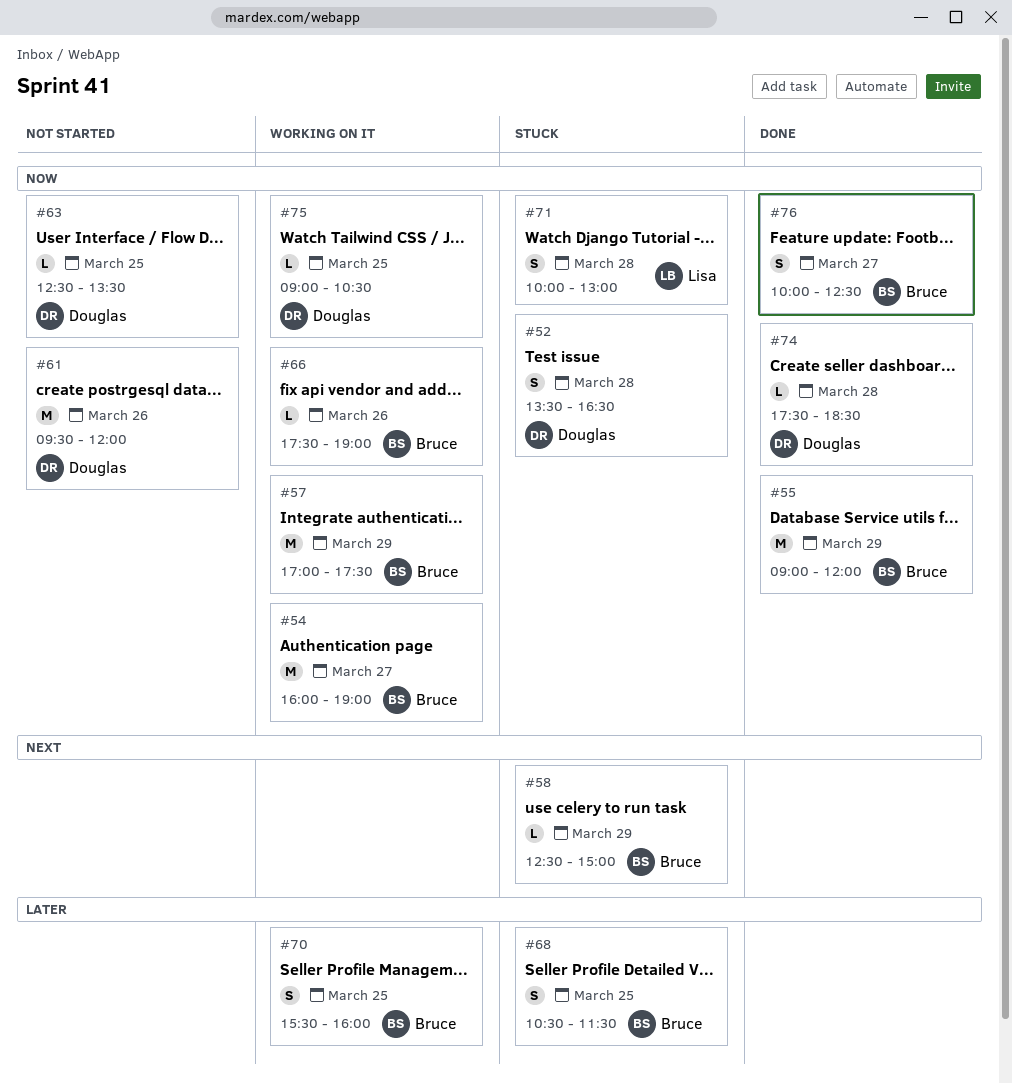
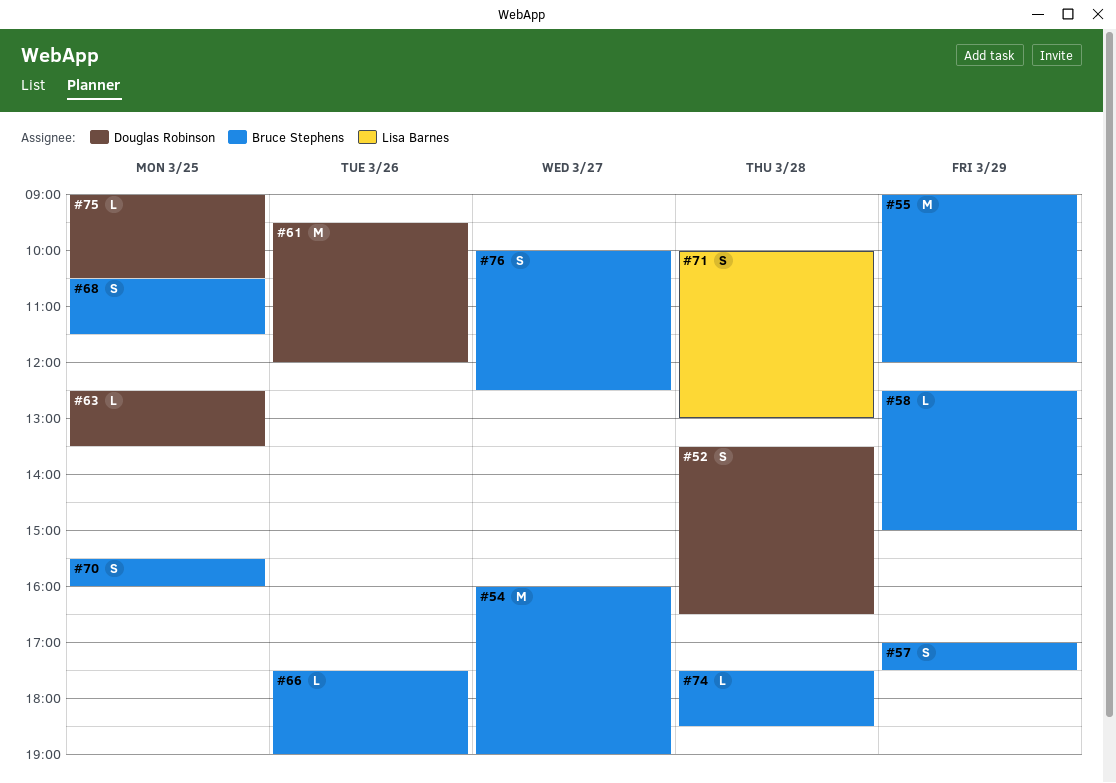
#57, estimate: M -> S
#74, owner: Douglas Robinson -> Bruce Stephens

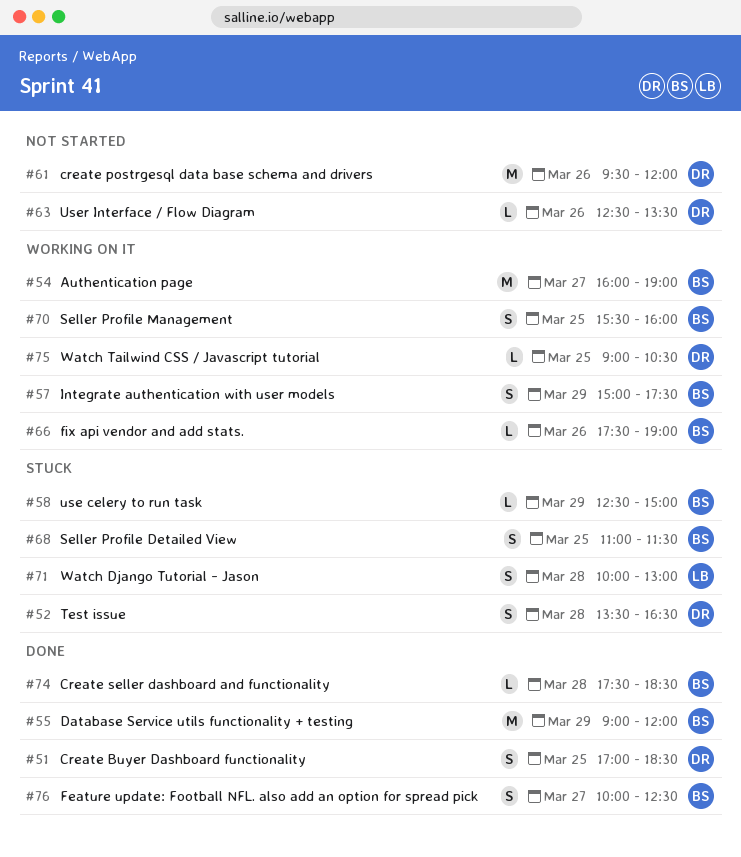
#51: none -> present
#57, begins: 17:00 -> 15:00
#63, day: Mar 25 -> Mar 26
#68, begins: 10:30 -> 11:00

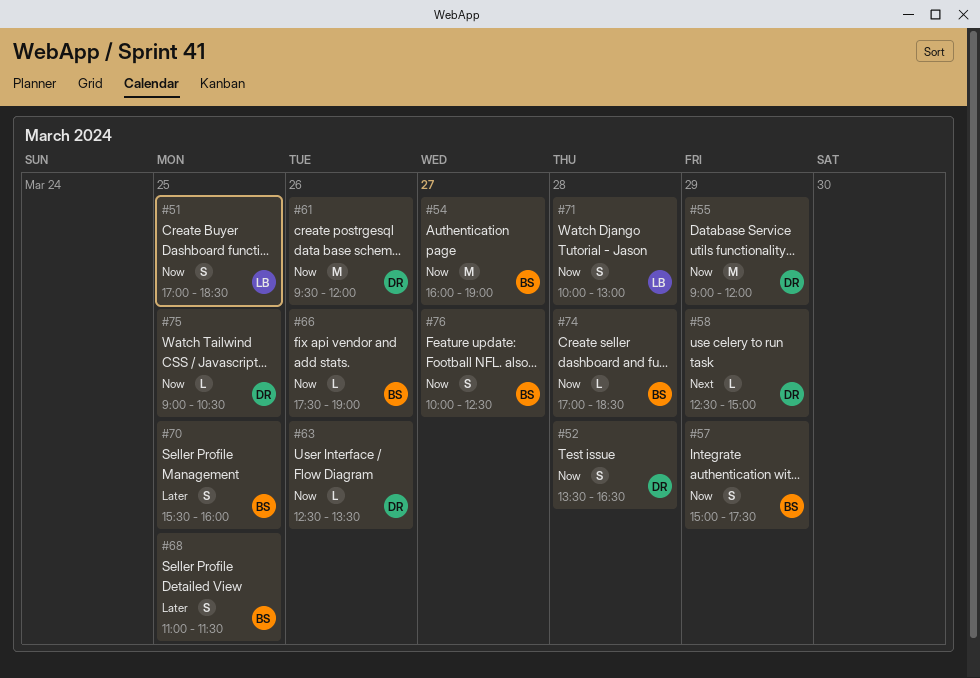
#51, owner: DR -> LB
#55, owner: BS -> DR
#58, owner: BS -> DR
#74, begins: 17:30 -> 17:00

